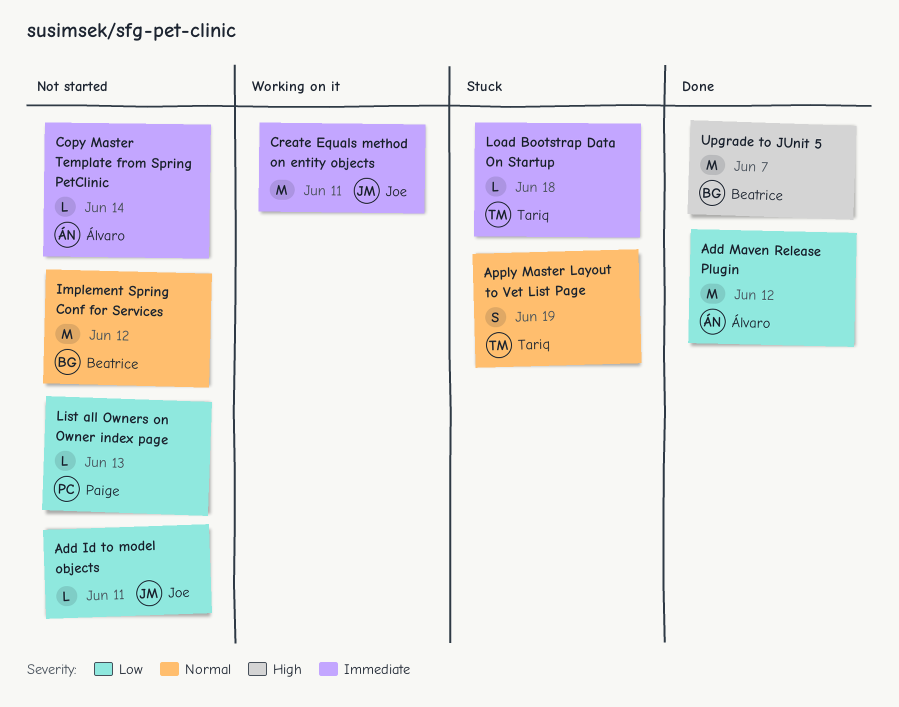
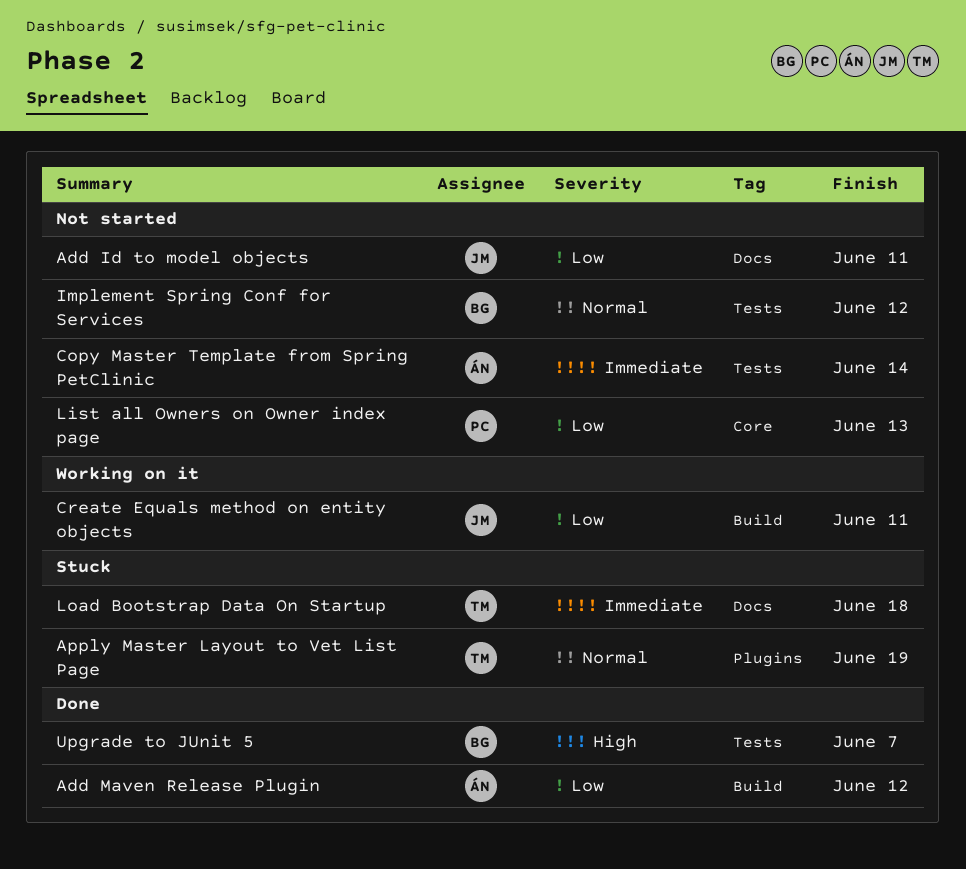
Create Equals method on entity objects, priority: Immediate -> Low

